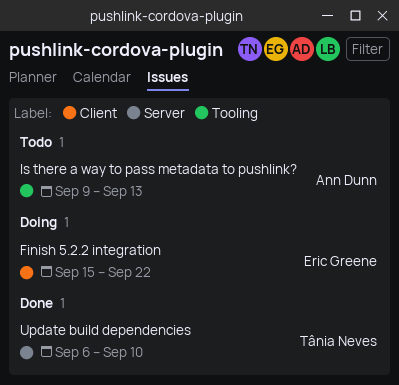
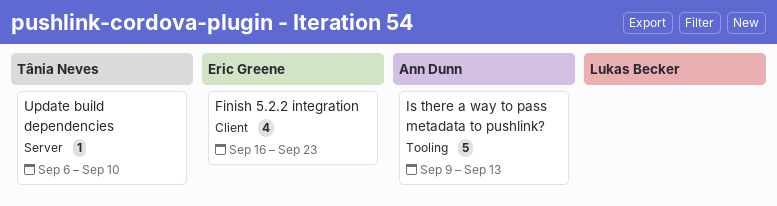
Finish 5.2.2 integration, start: Sep 15 -> Sep 16
Finish 5.2.2 integration, due: Sep 22 -> Sep 23

